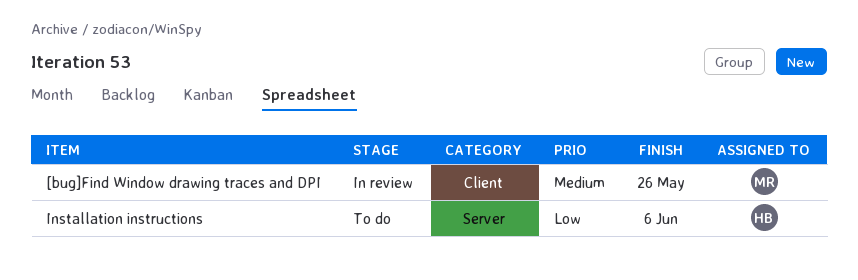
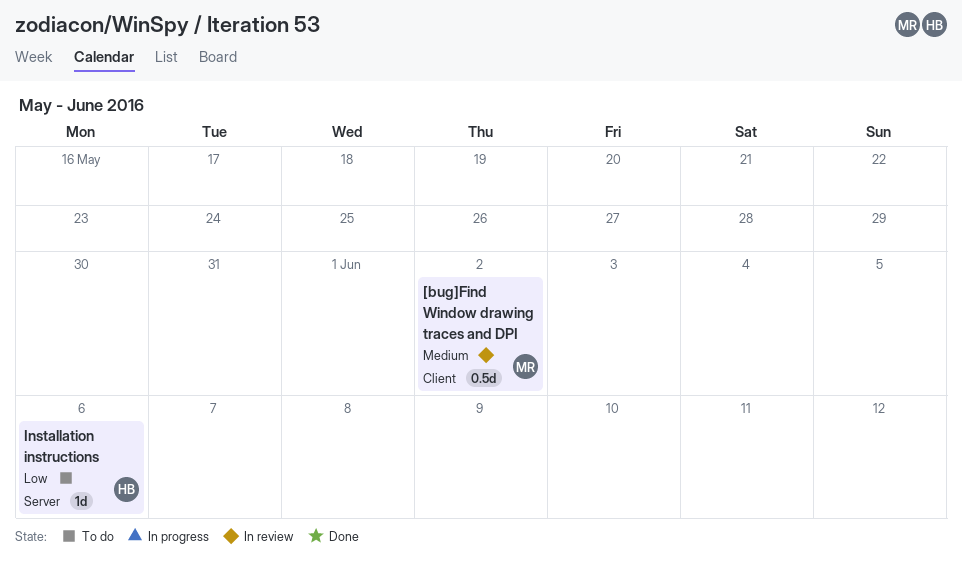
[bug]Find Window drawing traces and DPI, due: May 26 -> Jun 2

